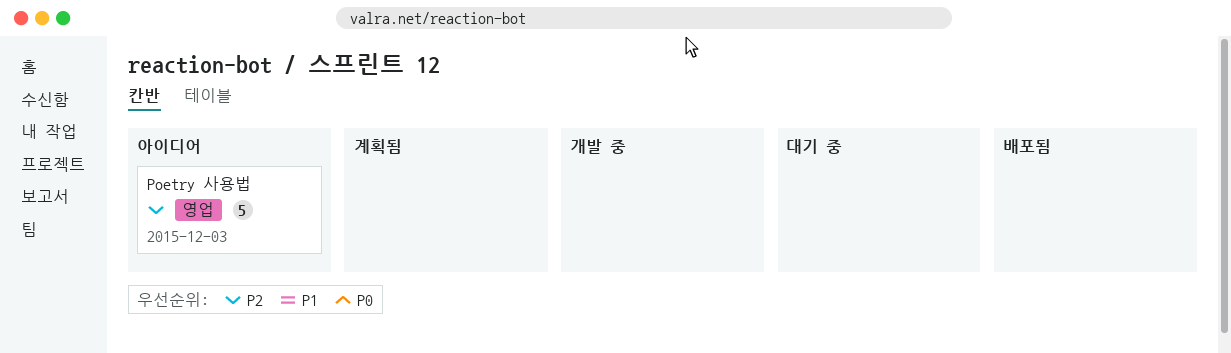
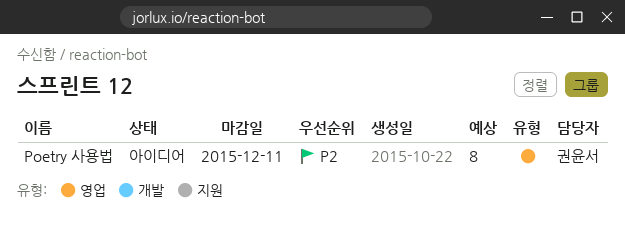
Poetry 사용법, estimate: 5 -> 8
Poetry 사용법, due: Dec 3 -> Dec 11

